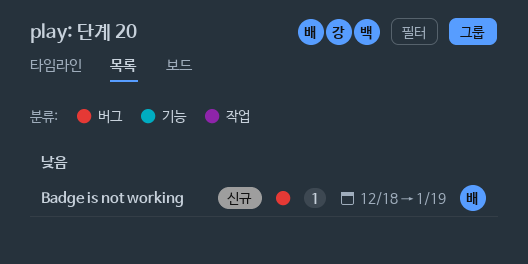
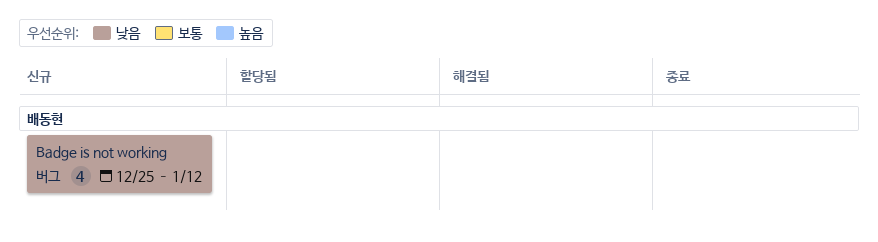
Badge is not working, estimate: 1 -> 4
Badge is not working, start: Dec 18 -> Dec 25
Badge is not working, due: Jan 19 -> Jan 12

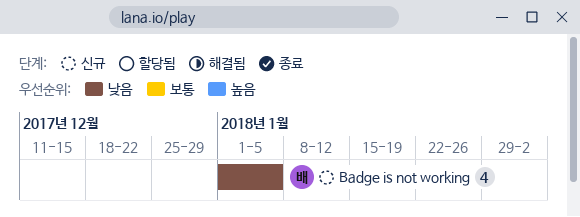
Badge is not working, start: Dec 25 -> Jan 1
Badge is not working, due: Jan 12 -> Jan 5

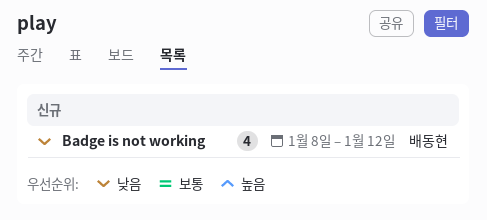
Badge is not working, start: Jan 1 -> Jan 8
Badge is not working, due: Jan 5 -> Jan 12

